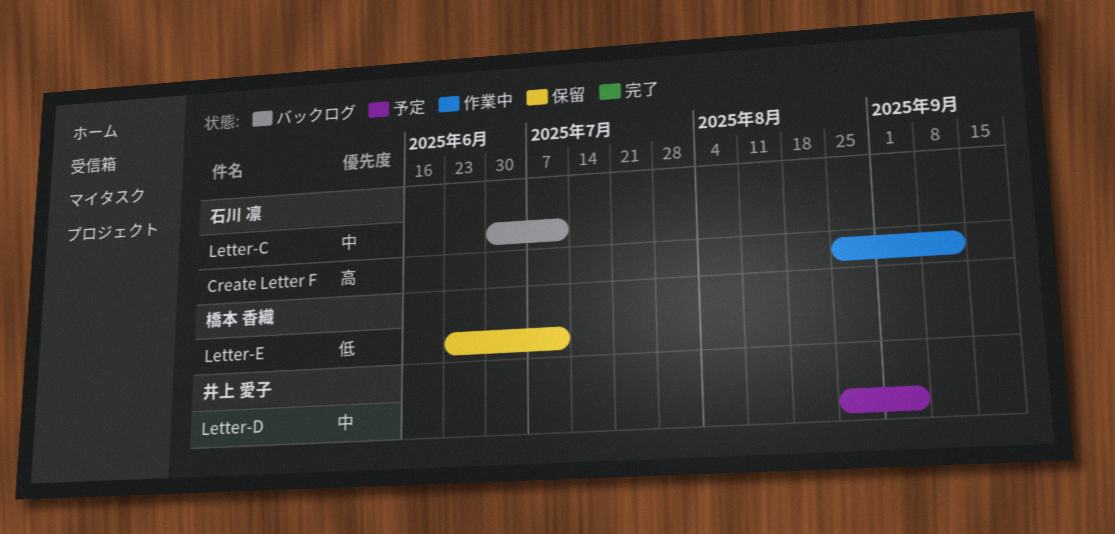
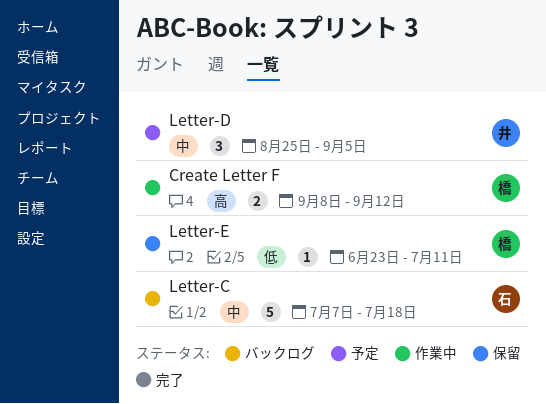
Create Letter F, owner: 石川 凛 -> 橋本 香織
Create Letter F, start: Aug 25 -> Sep 8
Letter-C, start: Jun 30 -> Jul 7
Letter-C, due: Jul 11 -> Jul 18

